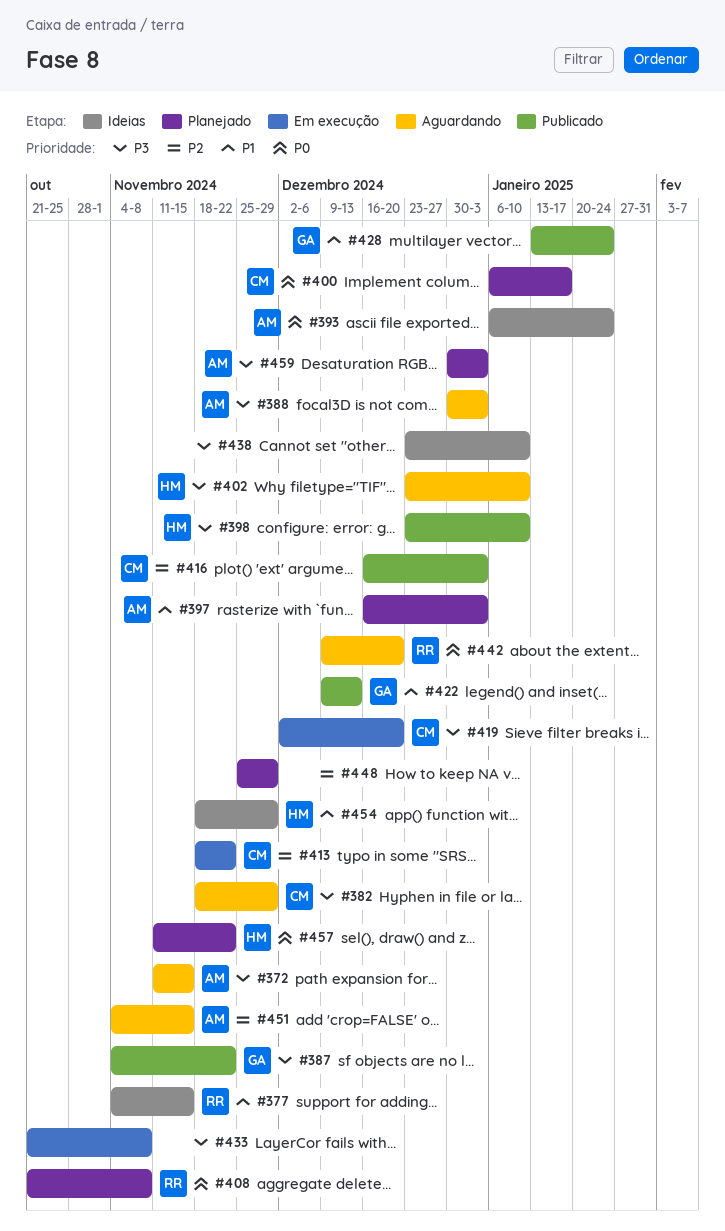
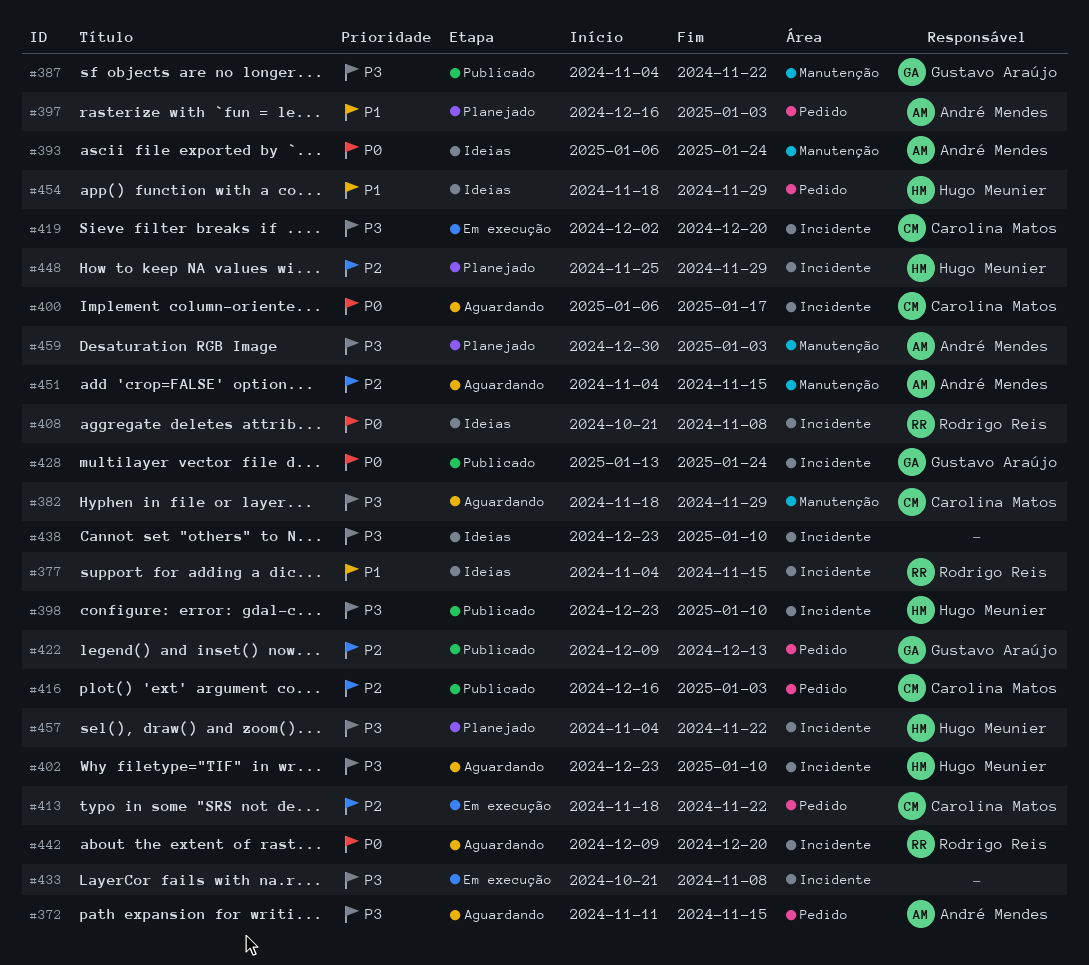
#388: present -> none
#400, status: Planejado -> Aguardando
#408, status: Planejado -> Ideias
#422, priority: P1 -> P2
#428, priority: P1 -> P0
#448, owner: none -> Hugo Meunier
#457, priority: P0 -> P3
#457, start: Nov 11 -> Nov 4

